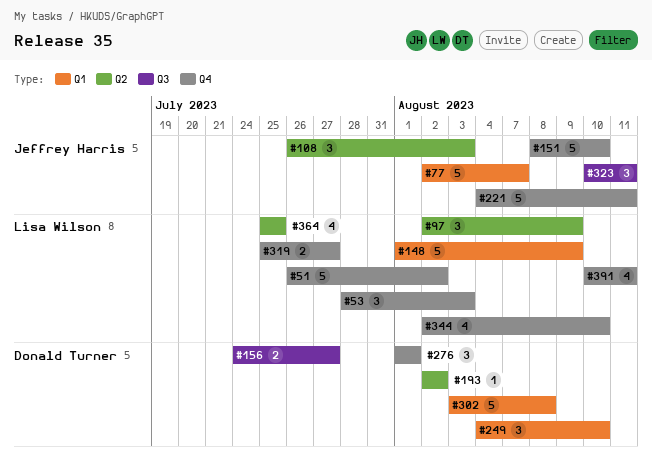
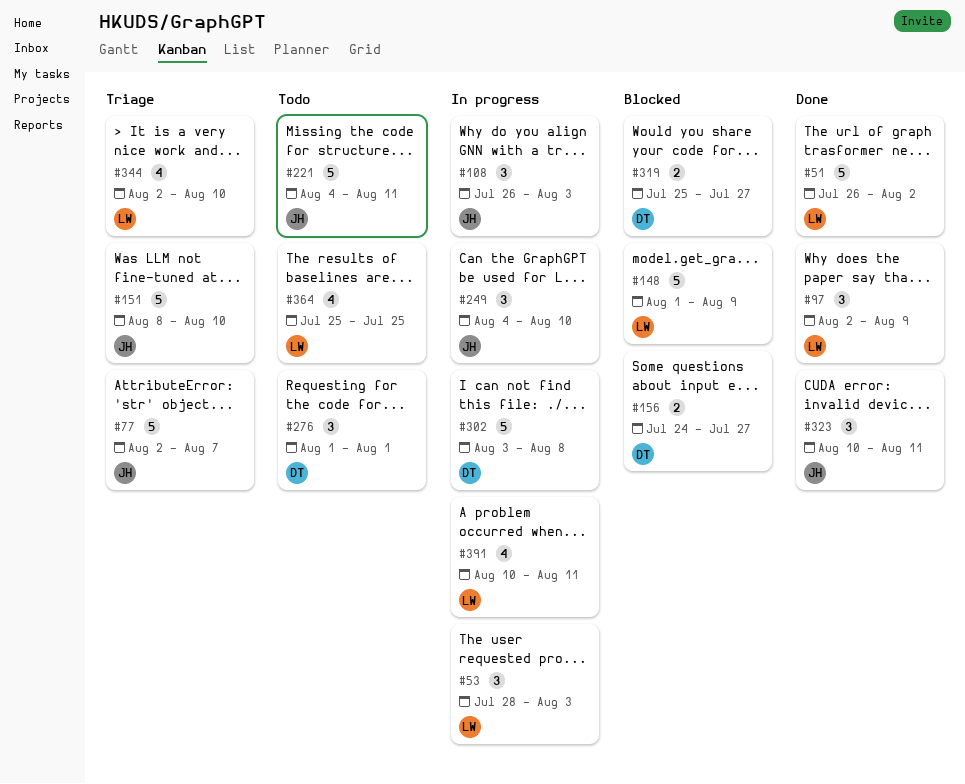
#193: present -> none
#249, owner: Donald Turner -> Jeffrey Harris
#319, owner: Lisa Wilson -> Donald Turner

